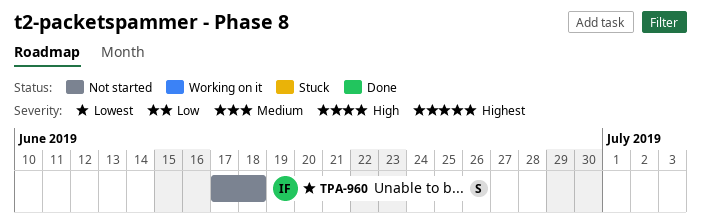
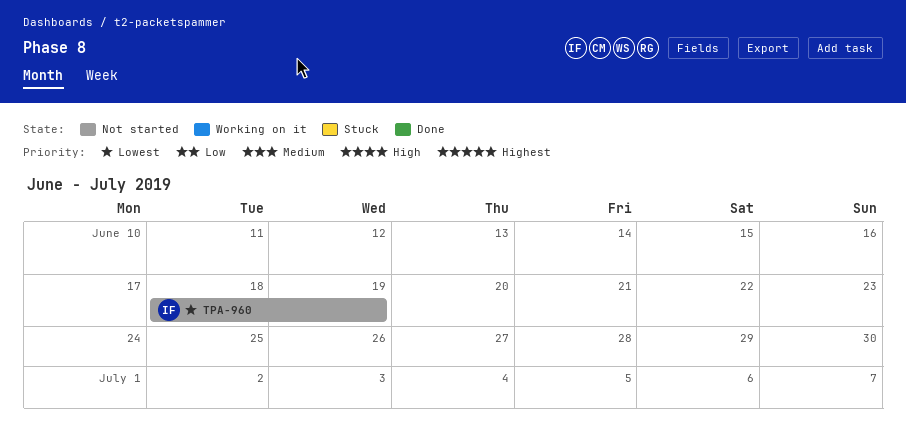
TPA-960, start: Jun 17 -> Jun 18
TPA-960, due: Jun 18 -> Jun 19

